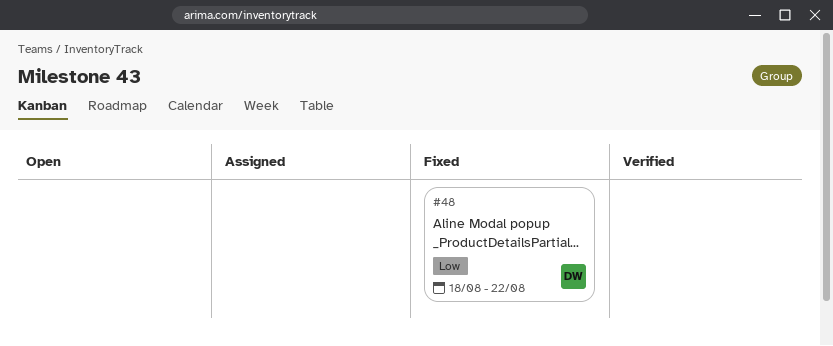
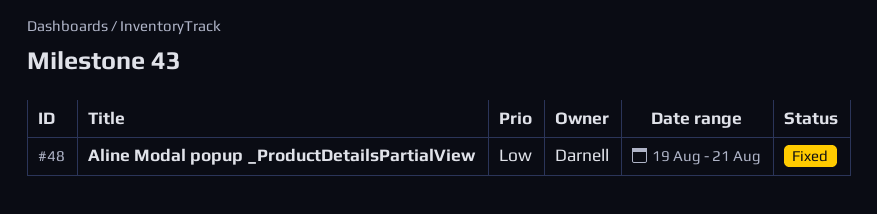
#48, start: Aug 18 -> Aug 19
#48, due: Aug 22 -> Aug 21

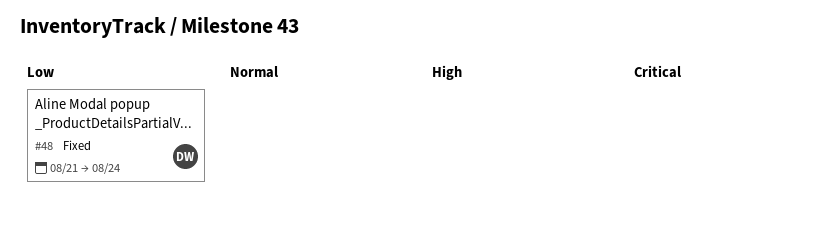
#48, start: Aug 19 -> Aug 21
#48, due: Aug 21 -> Aug 24

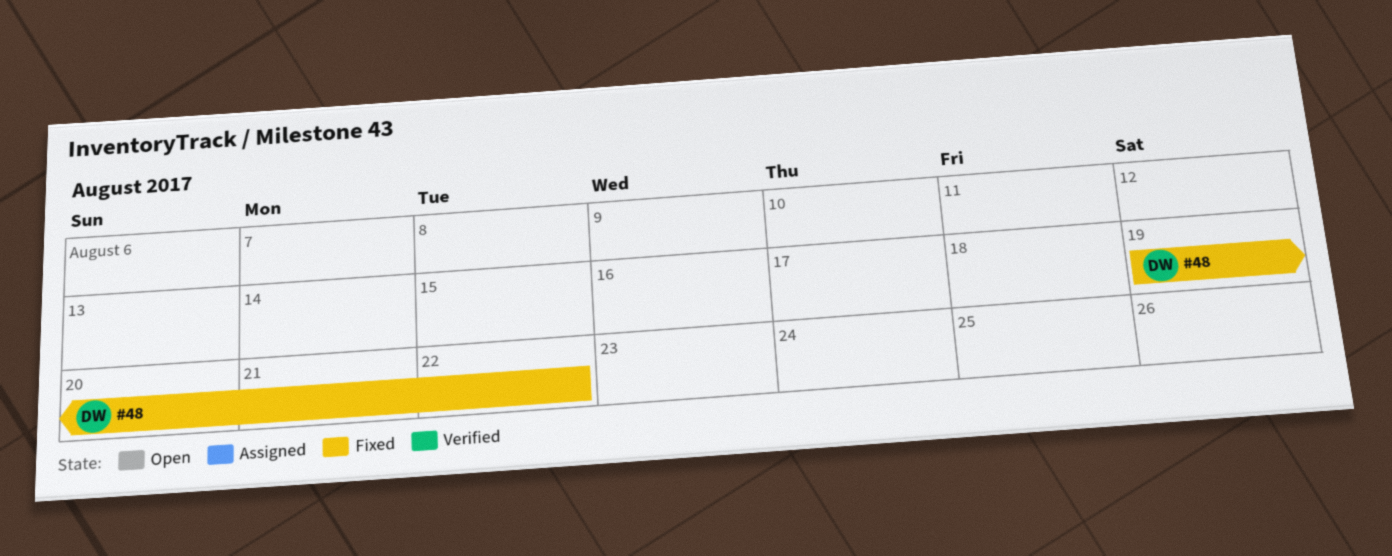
#48, start: Aug 21 -> Aug 19
#48, due: Aug 24 -> Aug 22

